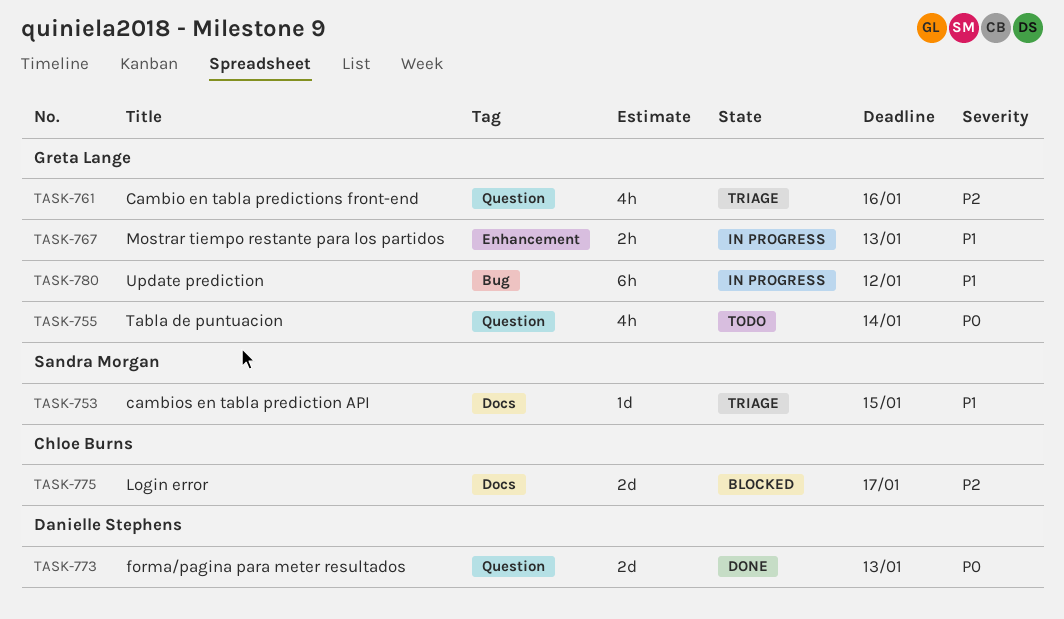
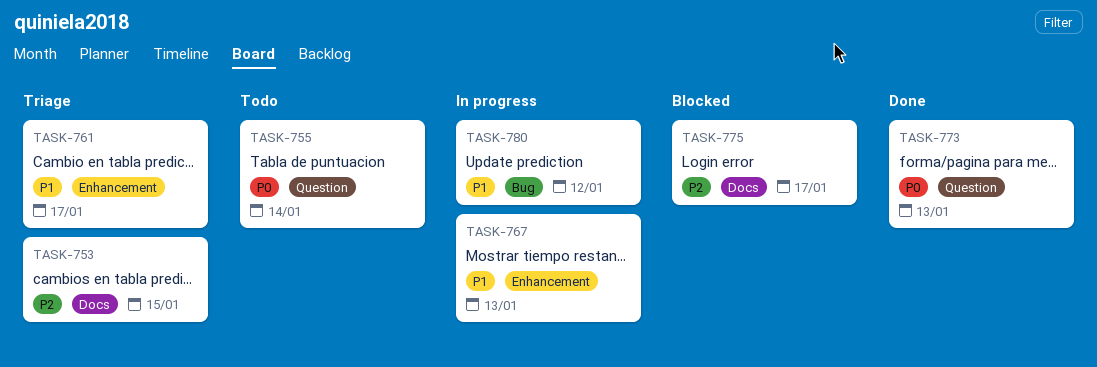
TASK-753, priority: P1 -> P2
TASK-761, priority: P2 -> P1
TASK-761, label: Question -> Enhancement
TASK-761, due: Jan 16 -> Jan 17

